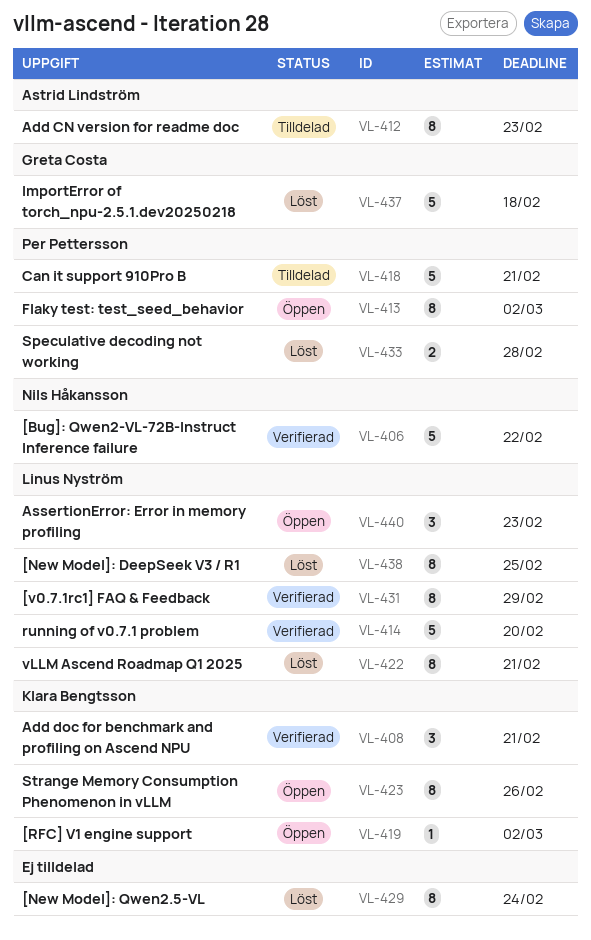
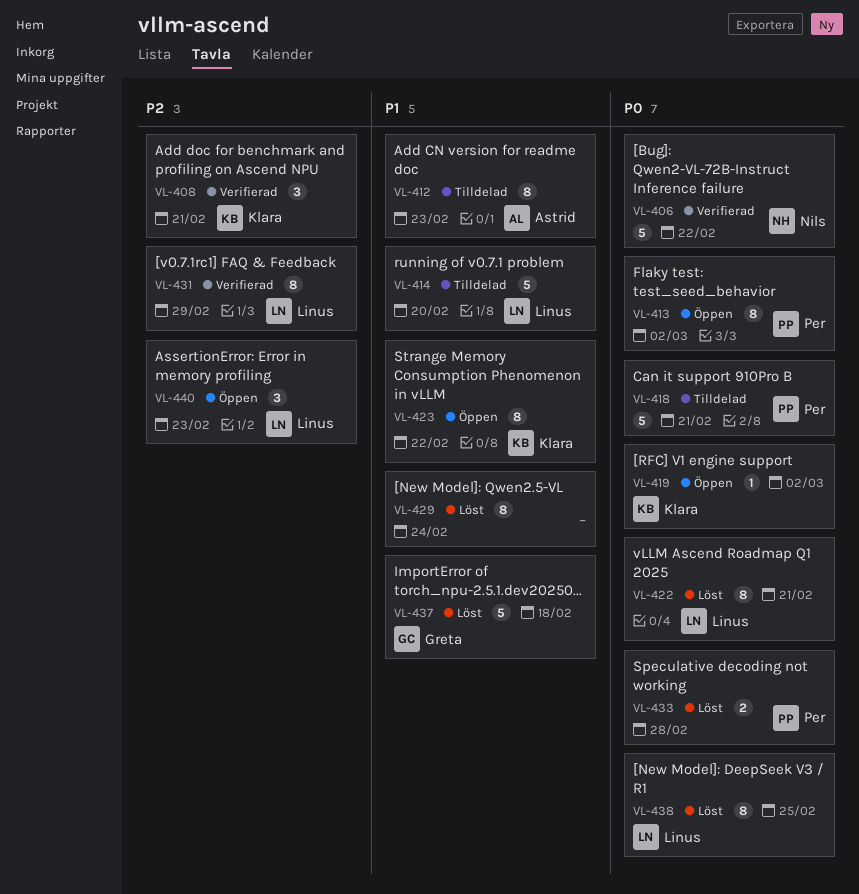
VL-414, status: Verifierad -> Tilldelad
VL-423, due: Feb 26 -> Feb 22

